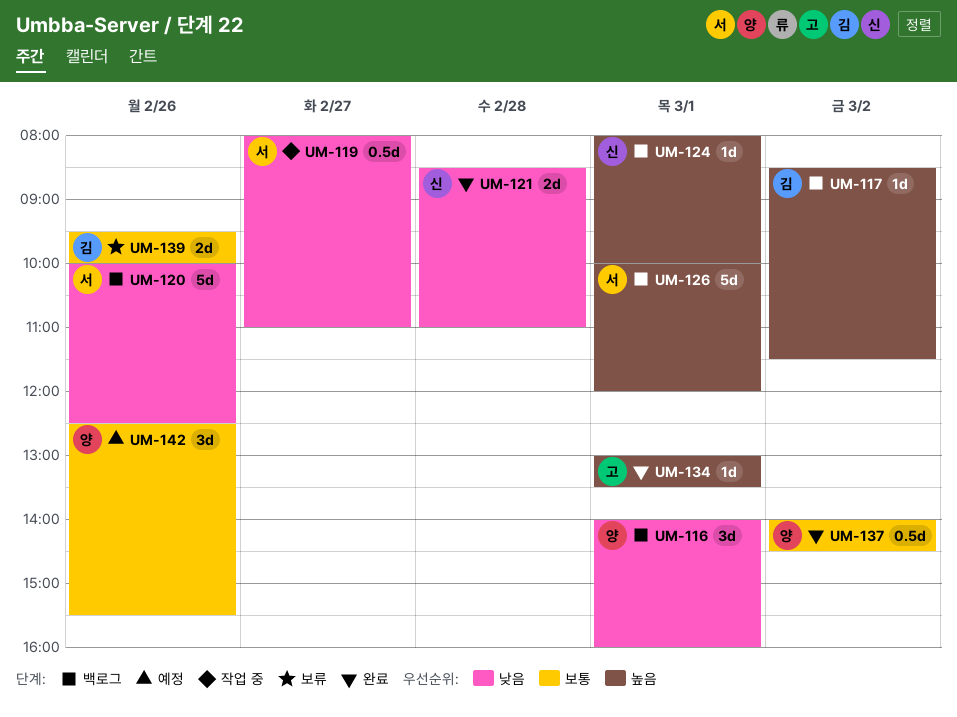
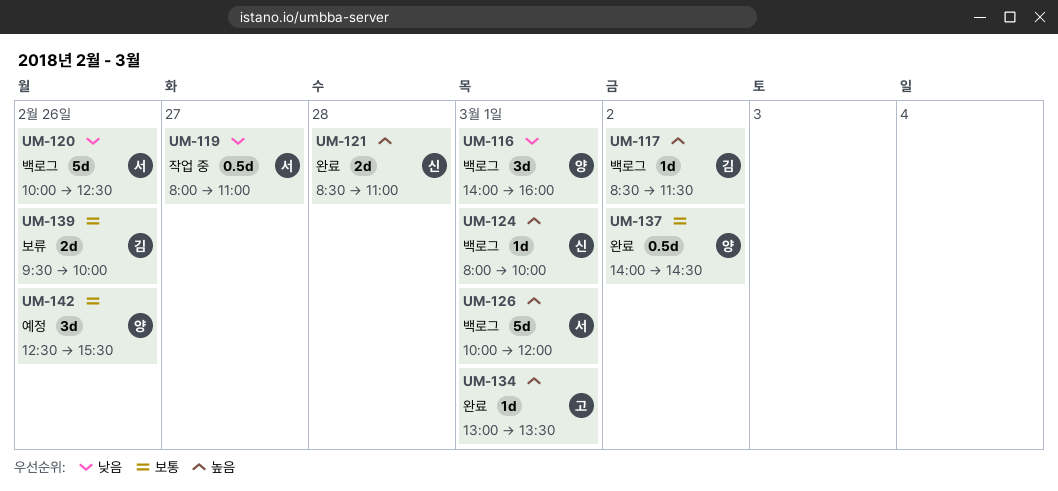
UM-121, priority: 낮음 -> 높음

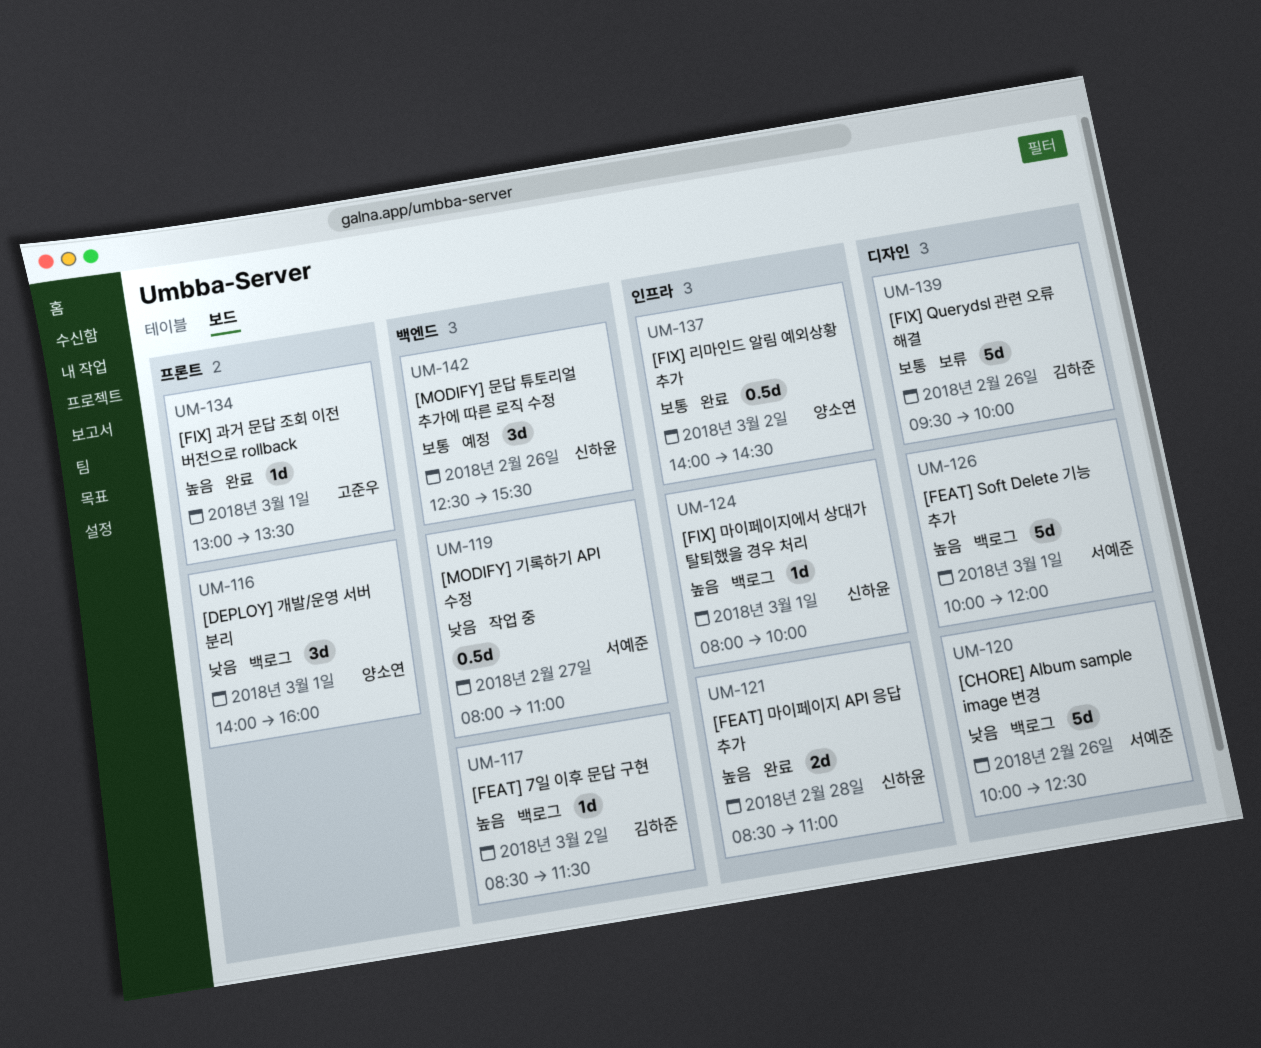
UM-139, estimate: 2d -> 5d
UM-142, owner: 양소연 -> 신하윤

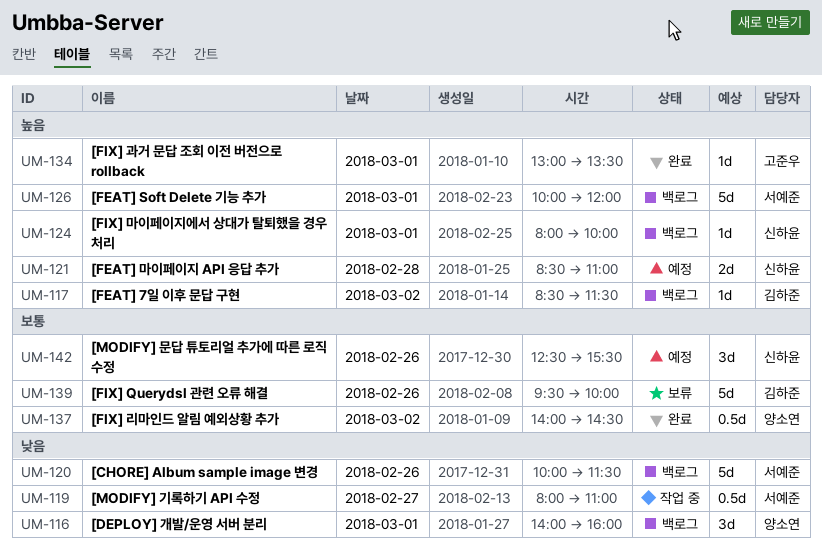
UM-120, ends: 12:30 -> 11:30
UM-121, status: 완료 -> 예정

